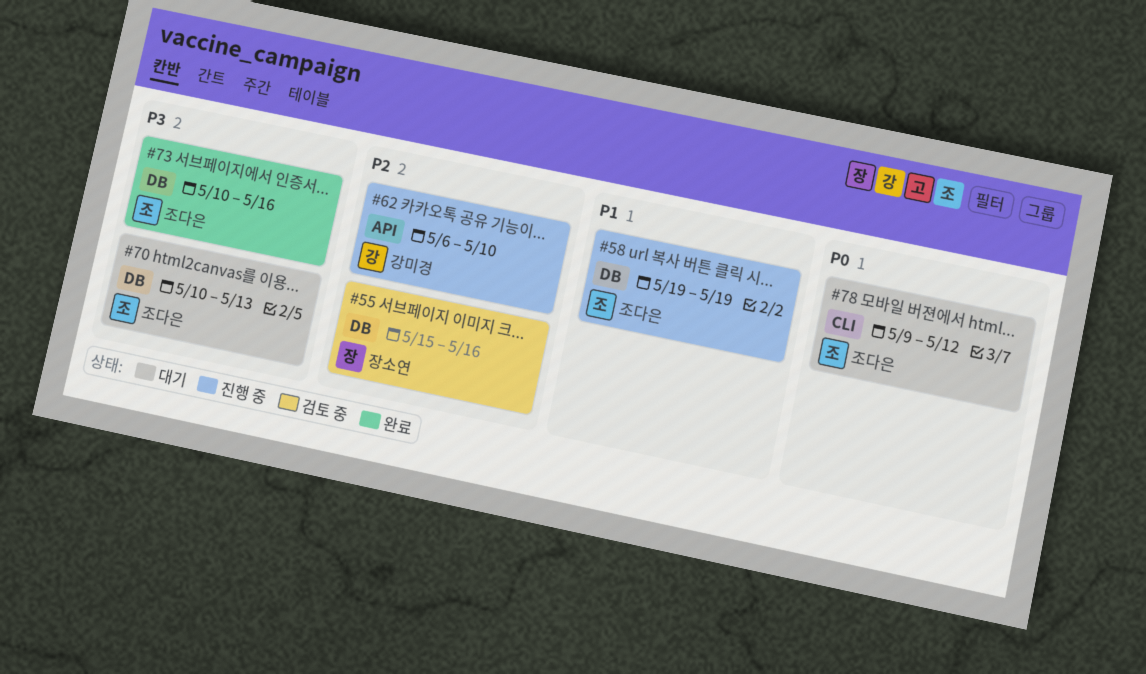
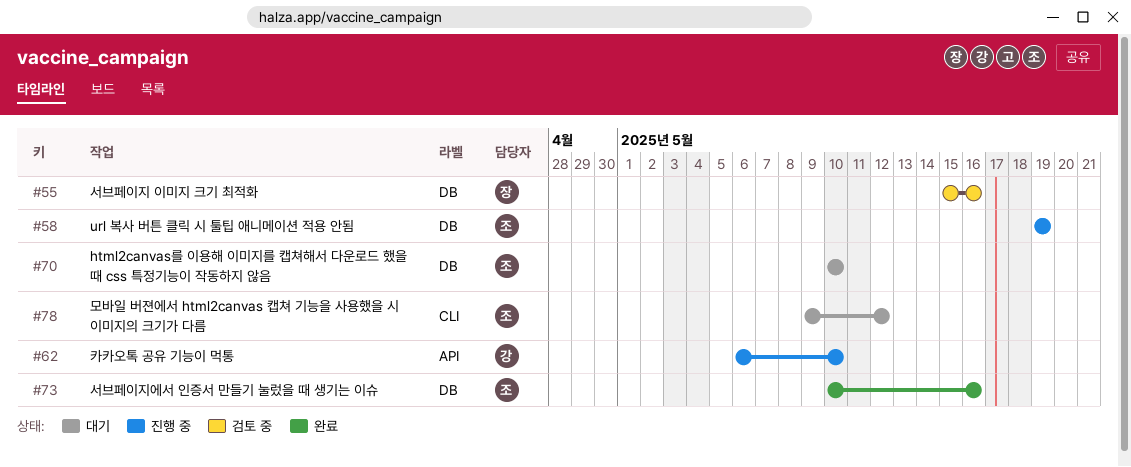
#70, due: May 13 -> May 10

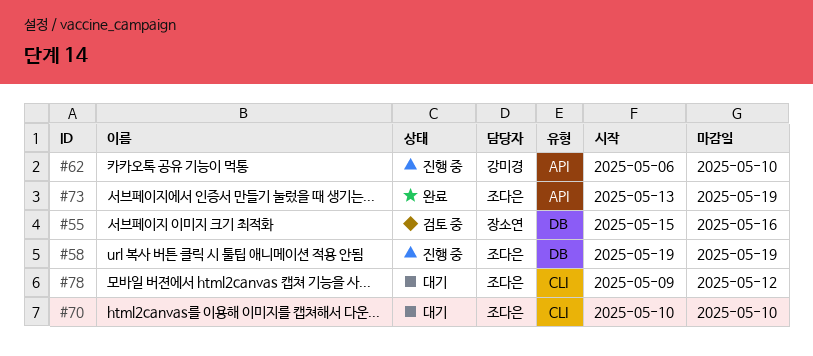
#70, label: DB -> CLI
#73, label: DB -> API
#73, start: May 10 -> May 13
#73, due: May 16 -> May 19

